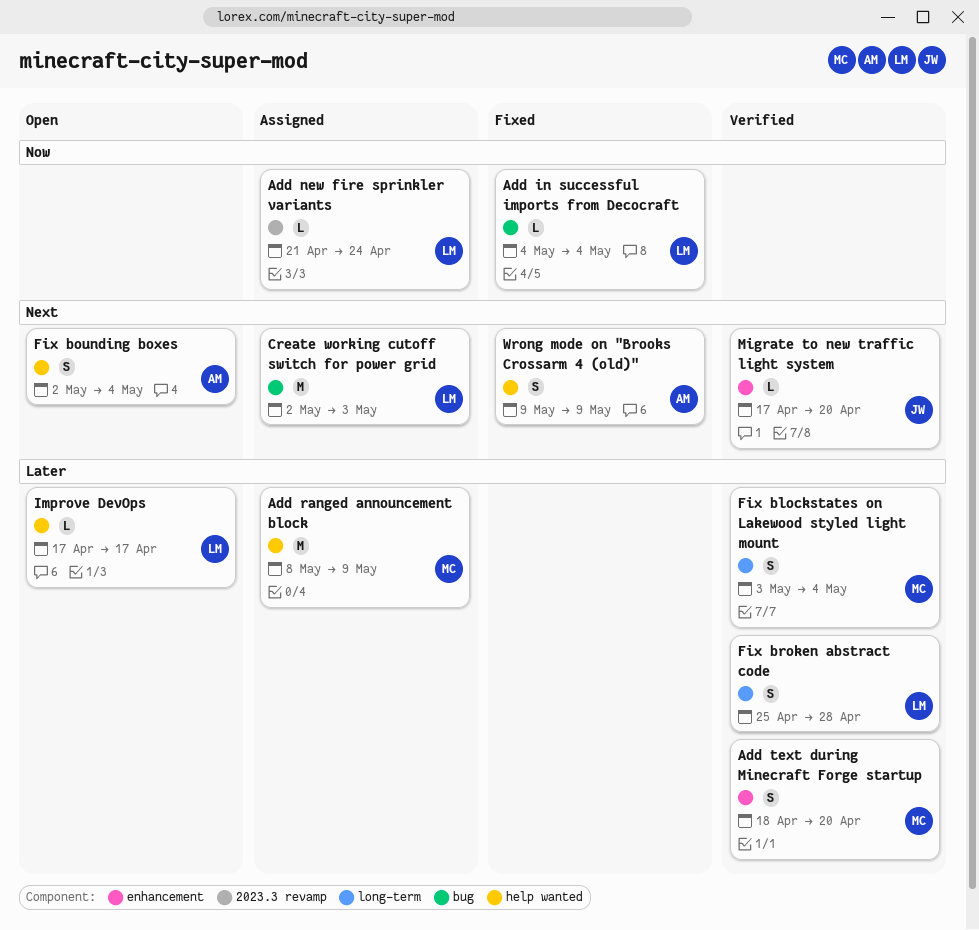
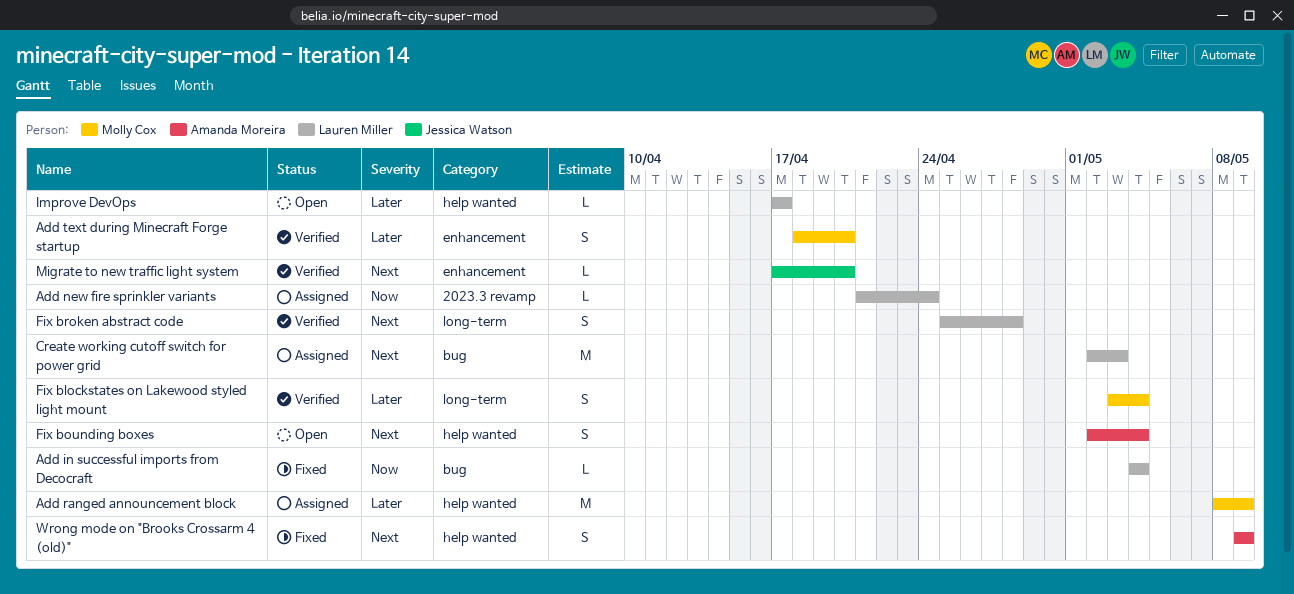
Fix broken abstract code, priority: Later -> Next

